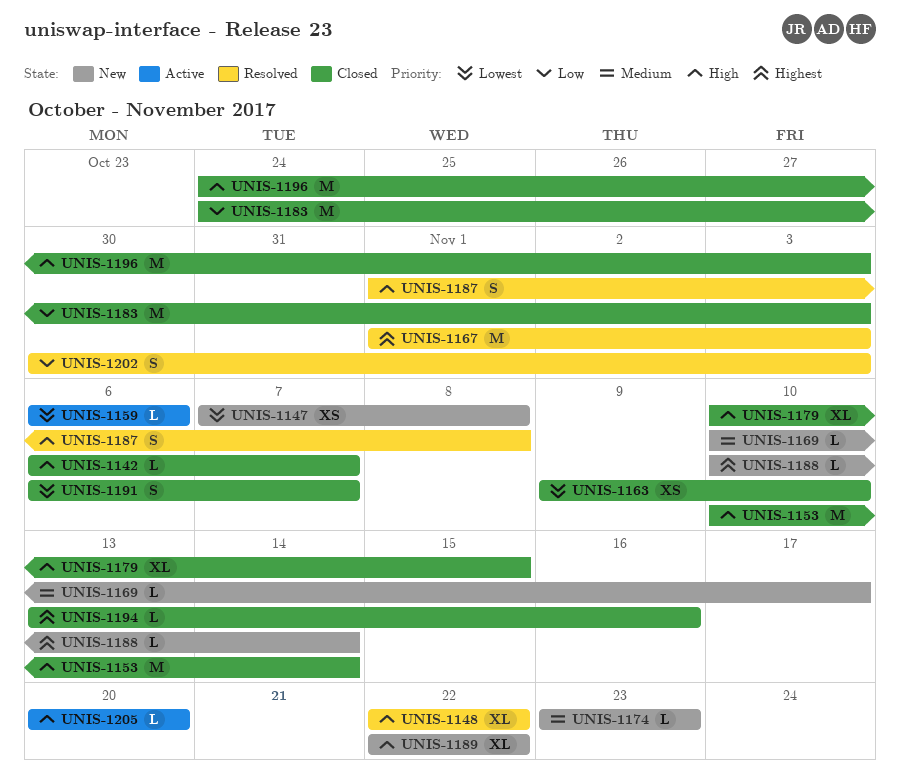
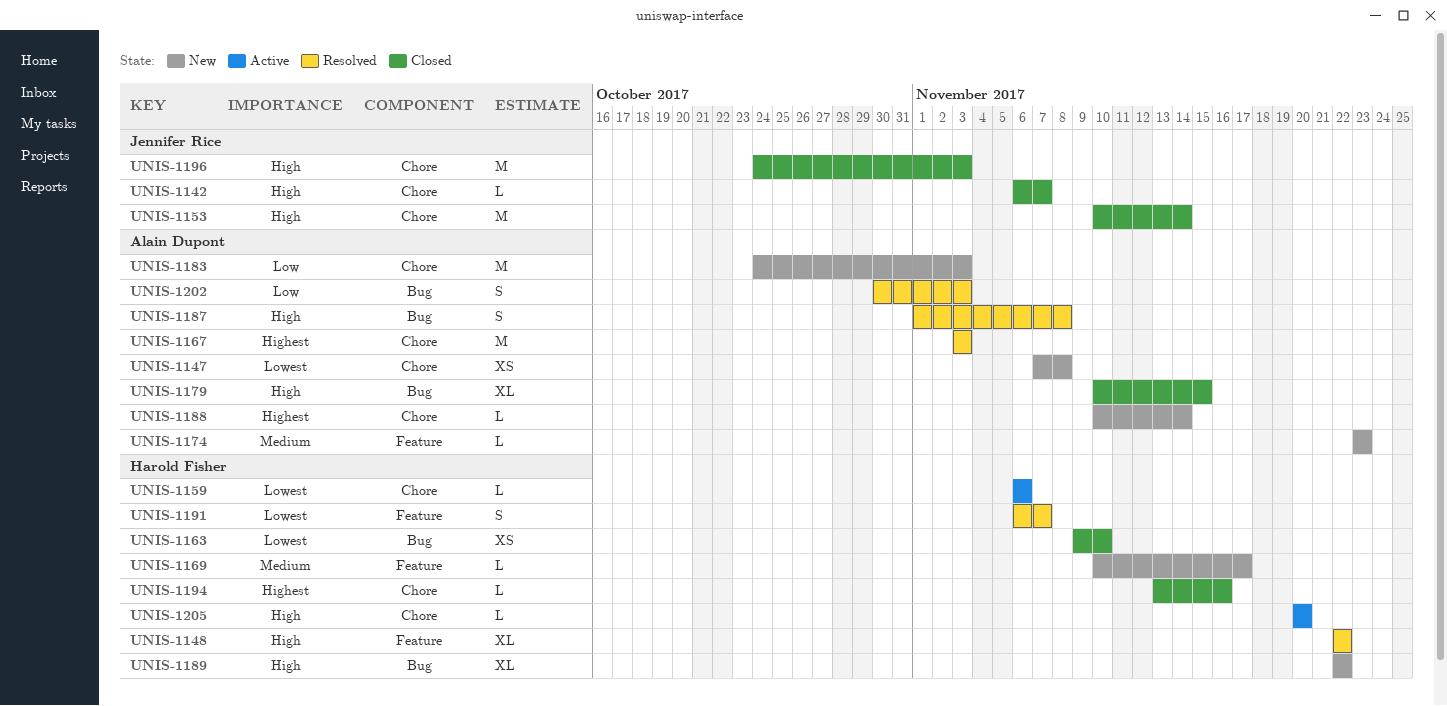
UNIS-1167, start: Nov 1 -> Nov 3
UNIS-1183, status: Closed -> New
UNIS-1191, status: Closed -> Resolved

